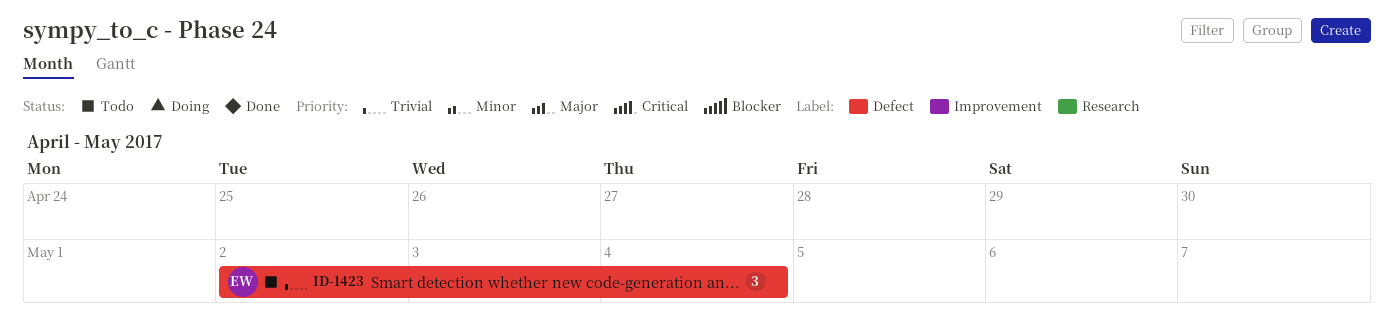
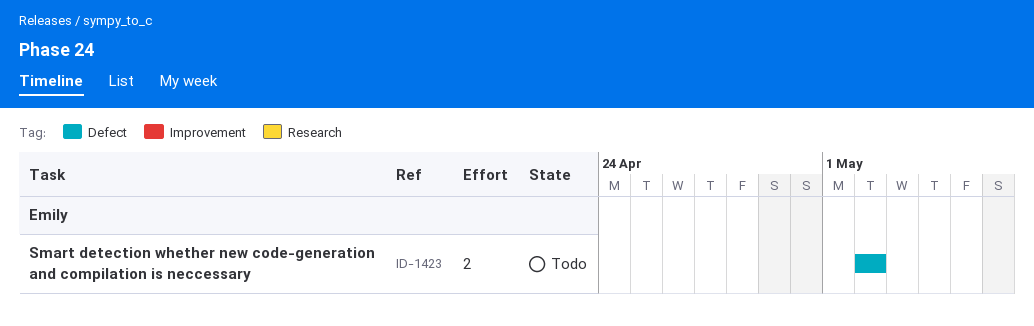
ID-1423, estimate: 3 -> 2
ID-1423, due: May 4 -> May 2

